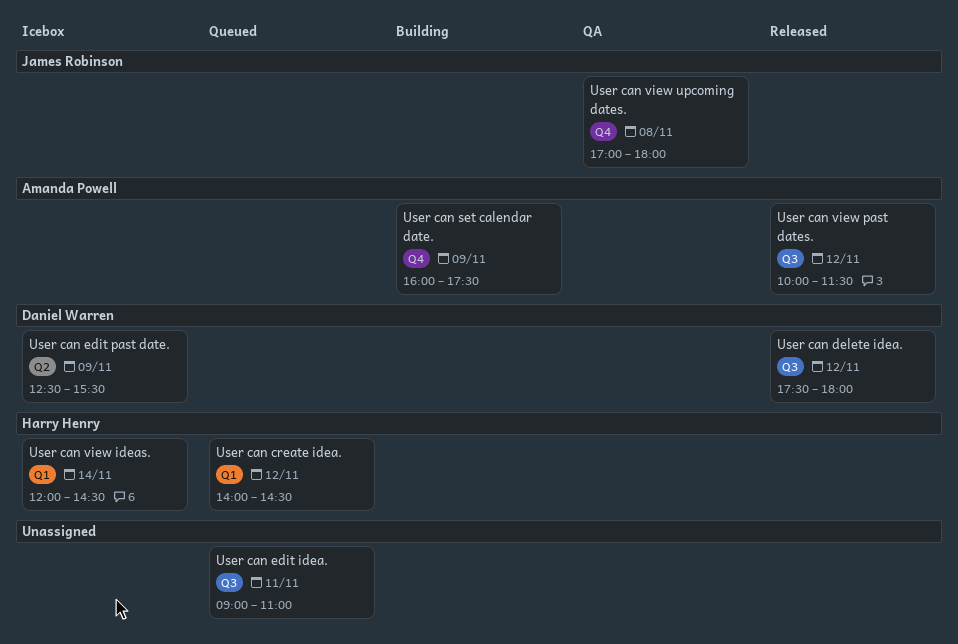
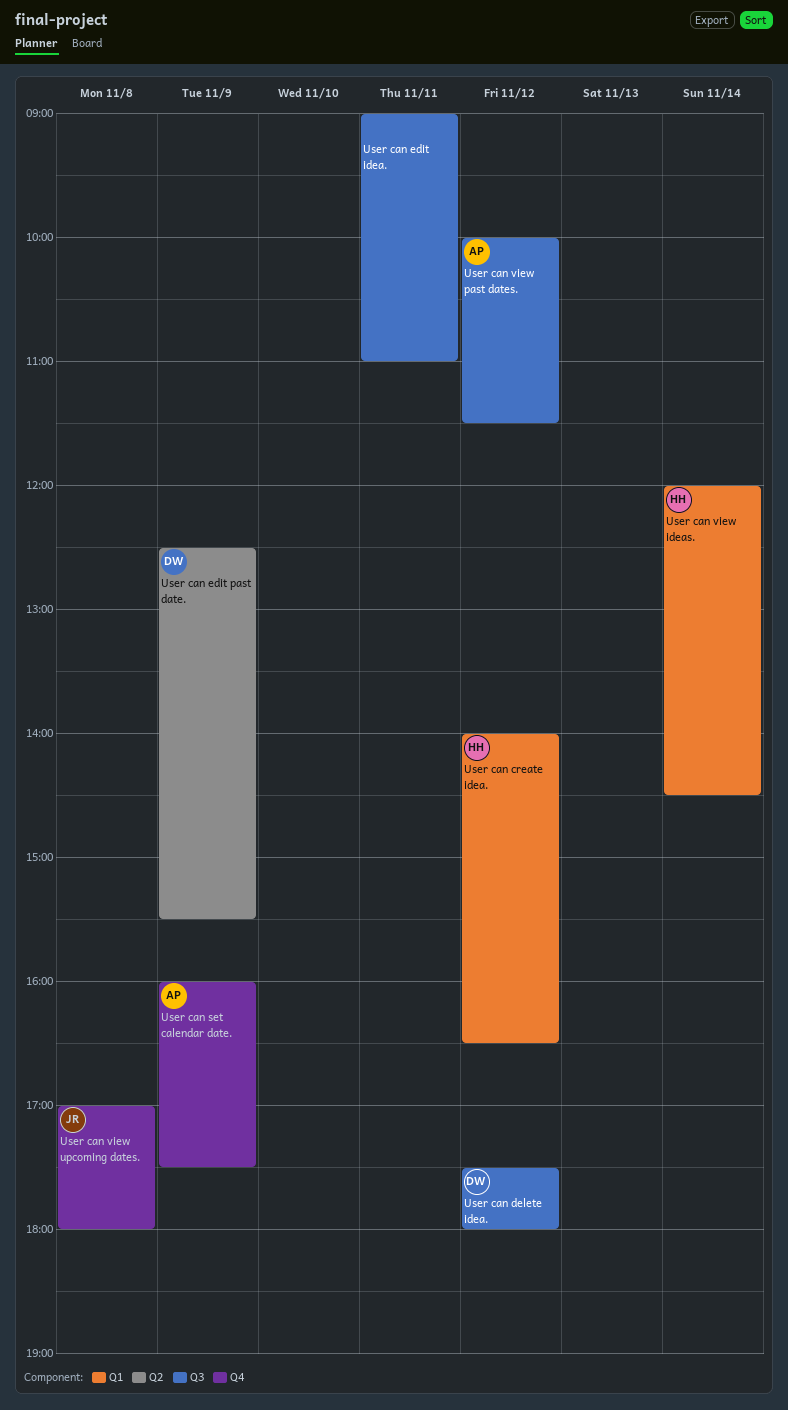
User can create idea., ends: 14:30 -> 16:30

